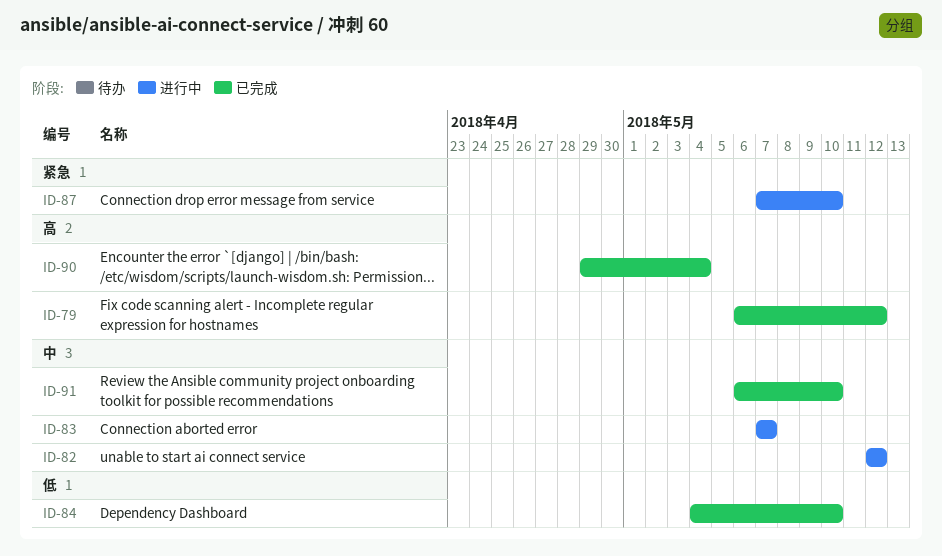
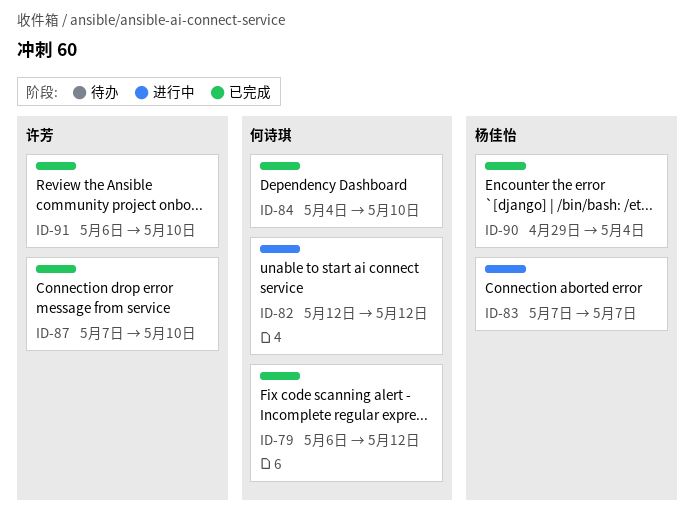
ID-87, status: 进行中 -> 已完成

